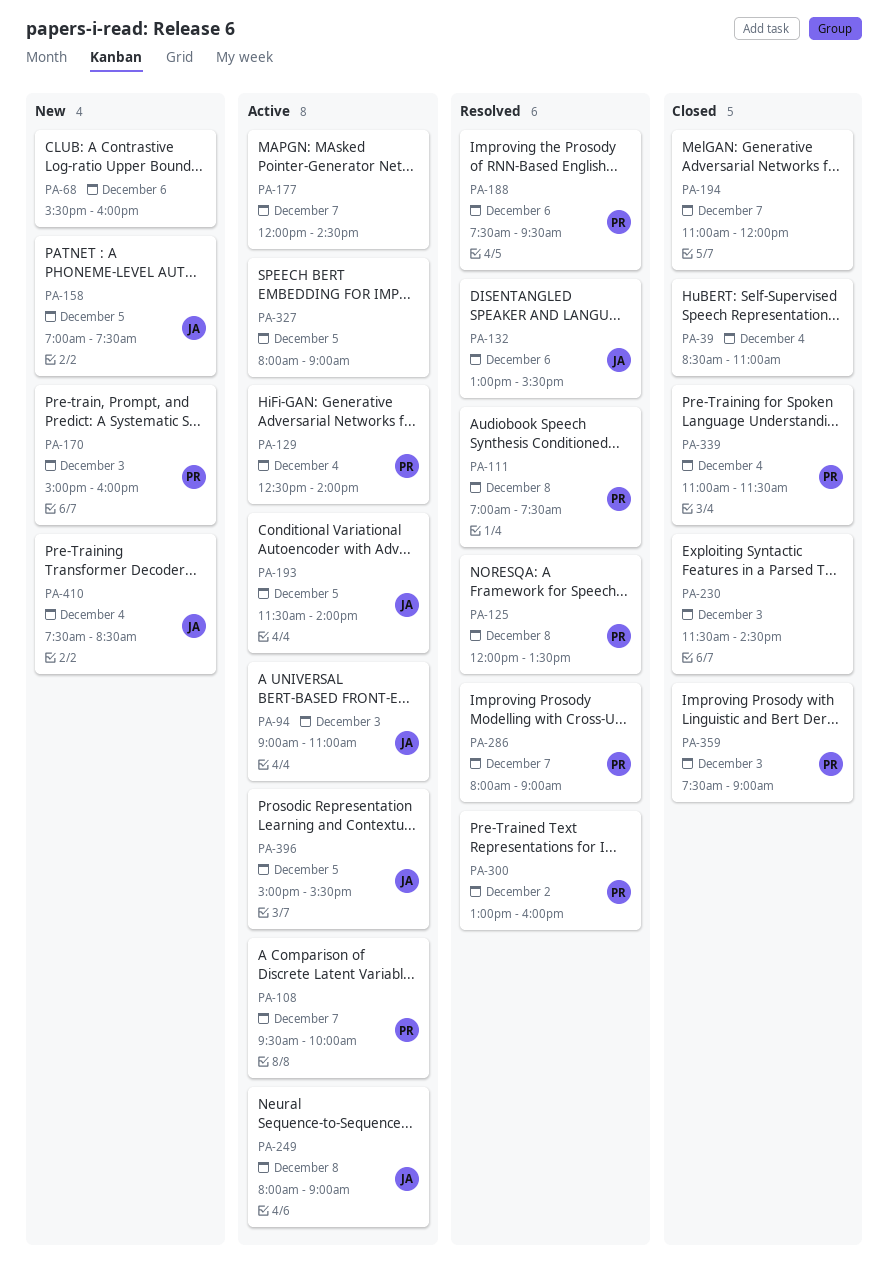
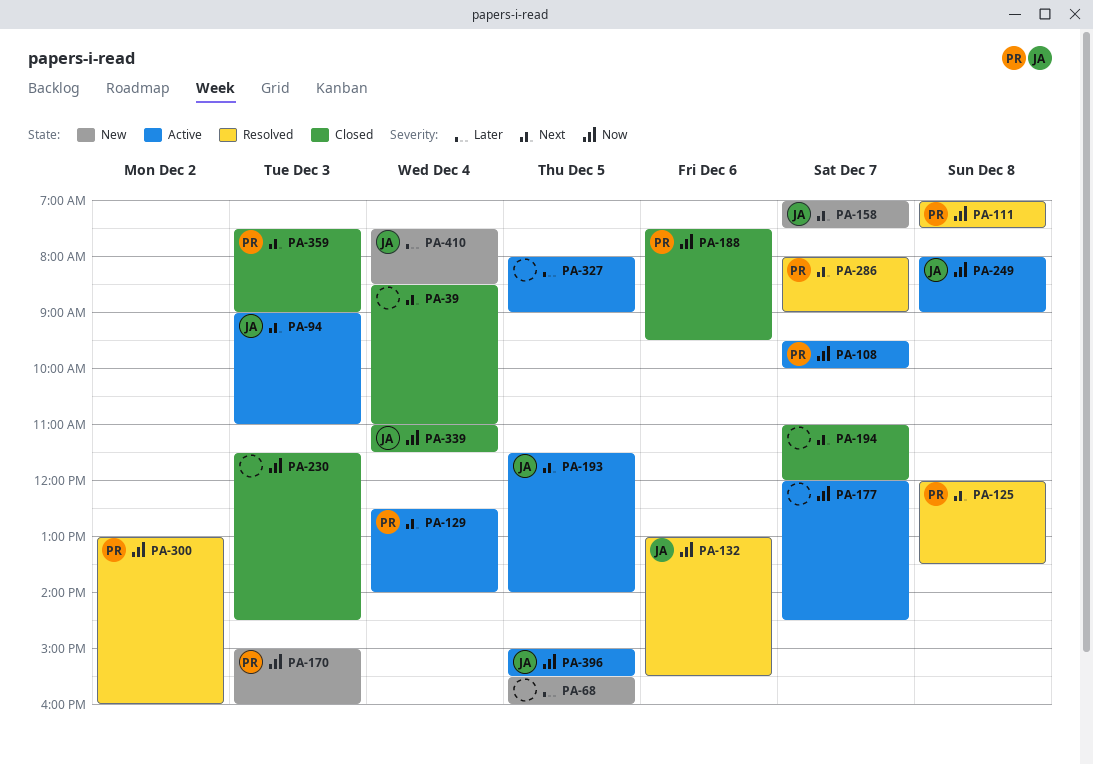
PA-68, day: Dec 6 -> Dec 5
PA-158, day: Dec 5 -> Dec 7
PA-188, status: Resolved -> Closed
PA-339, owner: PR -> JA

